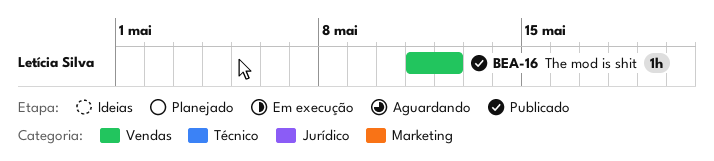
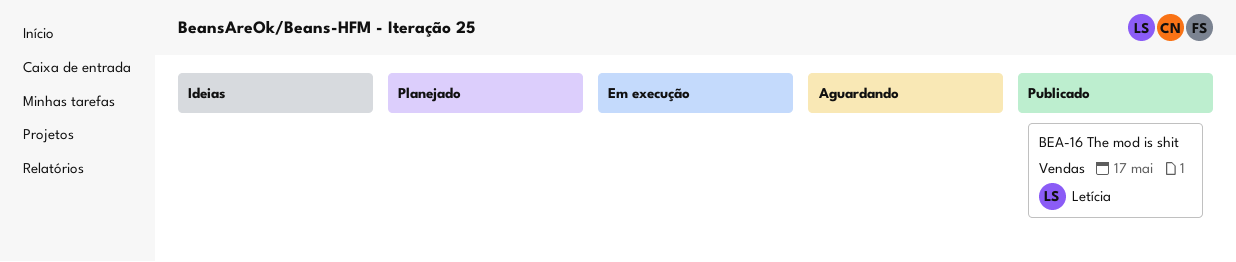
BEA-16, due: May 12 -> May 17

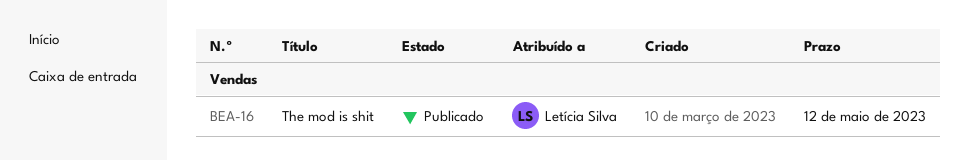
BEA-16, due: May 17 -> May 12

